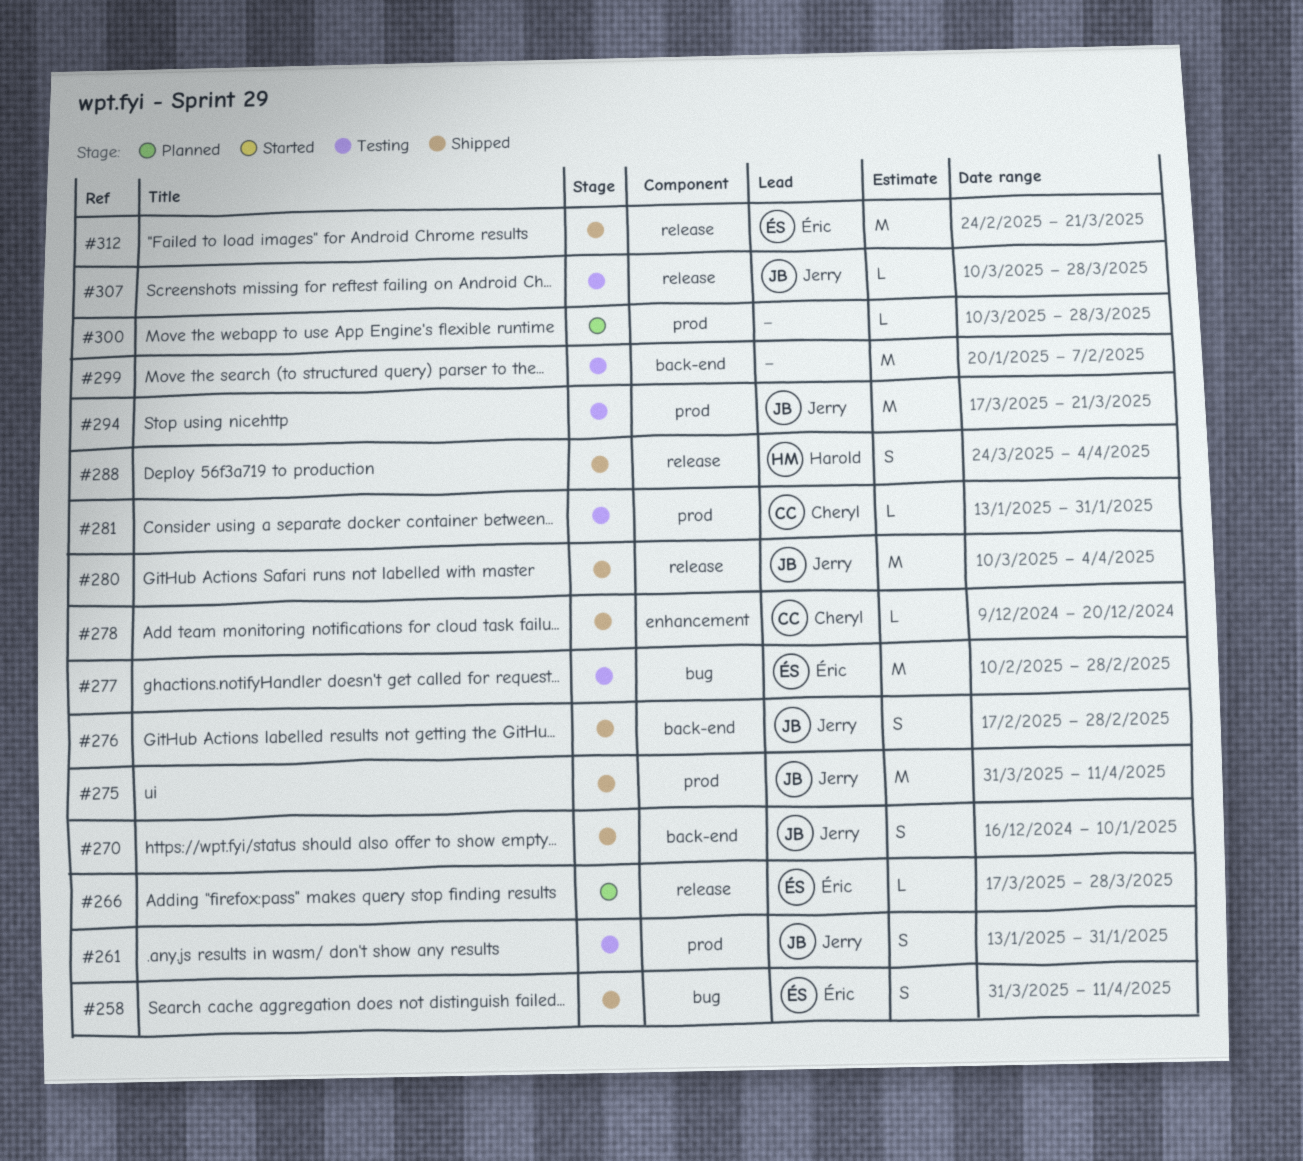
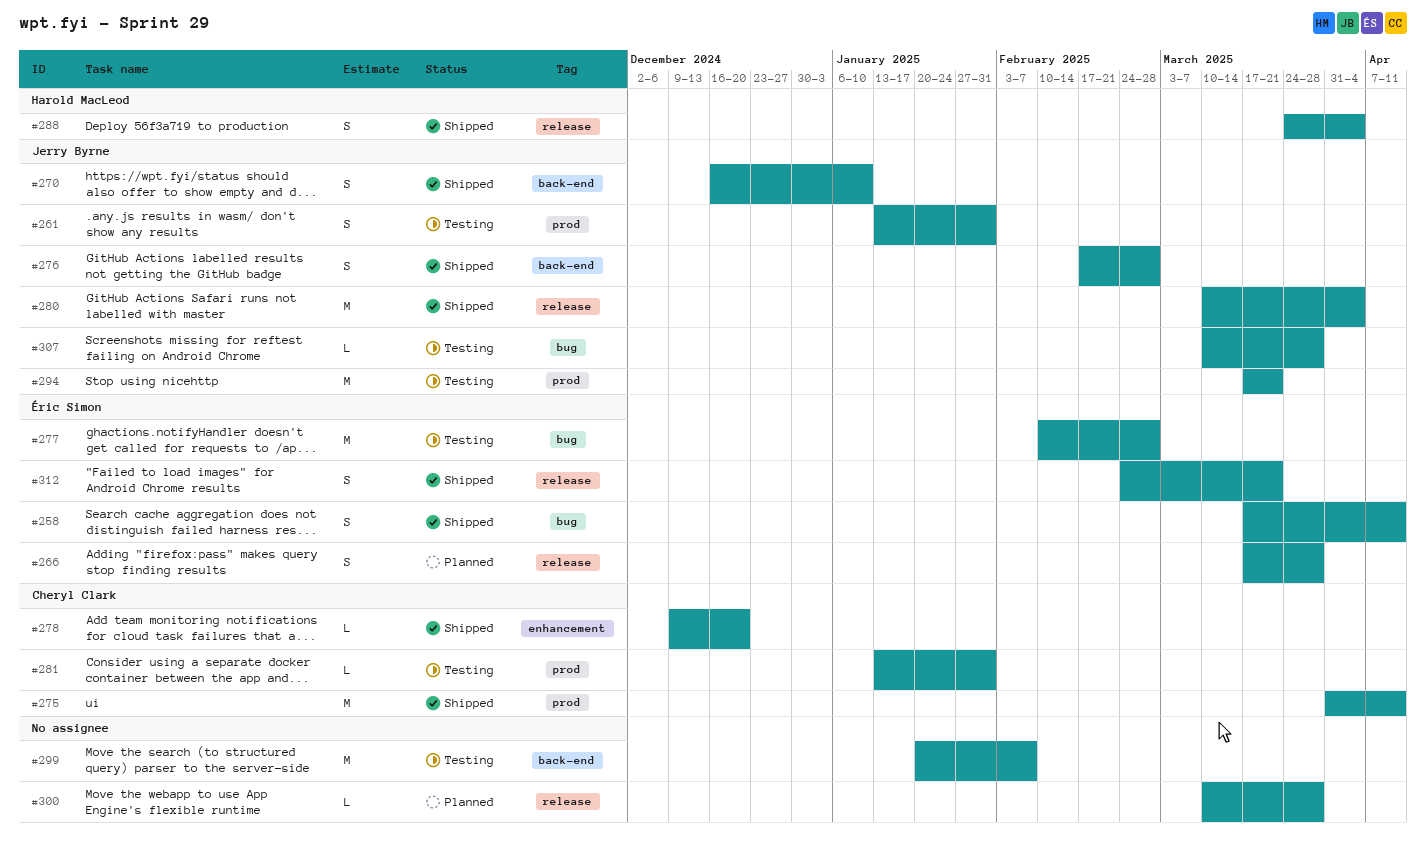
#258, start: Mar 31 -> Mar 17
#266, estimate: L -> S
#275, owner: Jerry Byrne -> Cheryl Clark
#300, label: prod -> release
#307, label: release -> bug
#312, estimate: M -> S

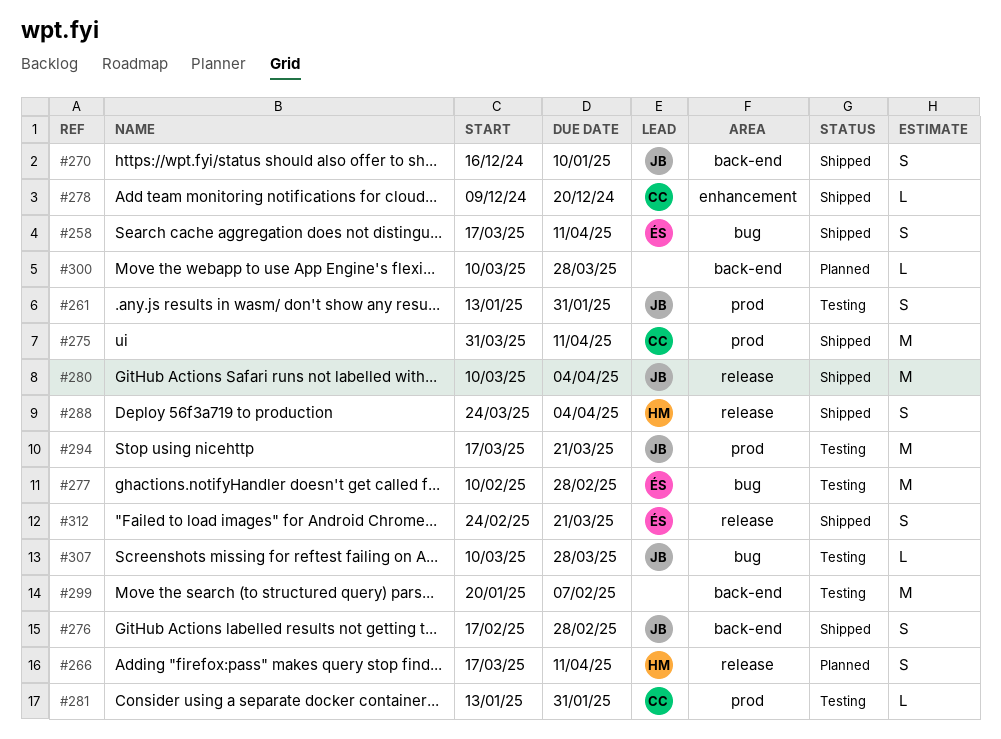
#266, owner: Éric Simon -> Harold MacLeod
#266, due: Mar 28 -> Apr 11
#300, label: release -> back-end

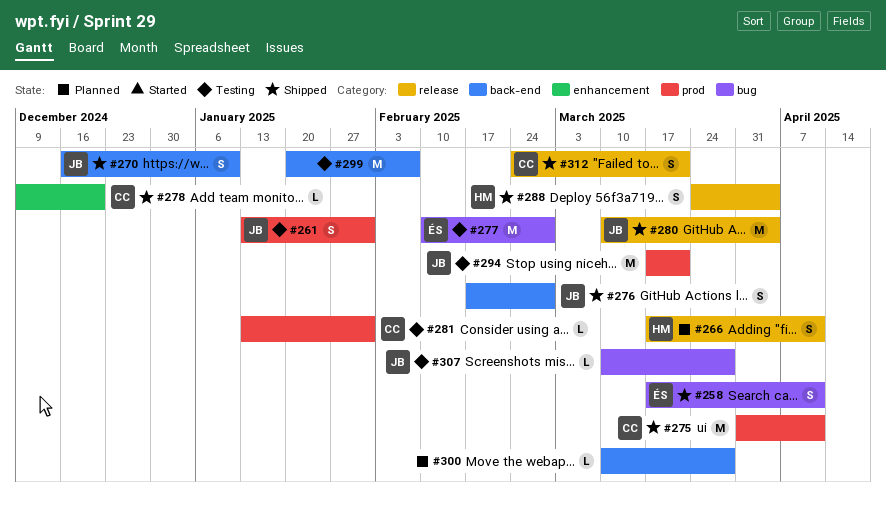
#312, owner: ÉS -> CC

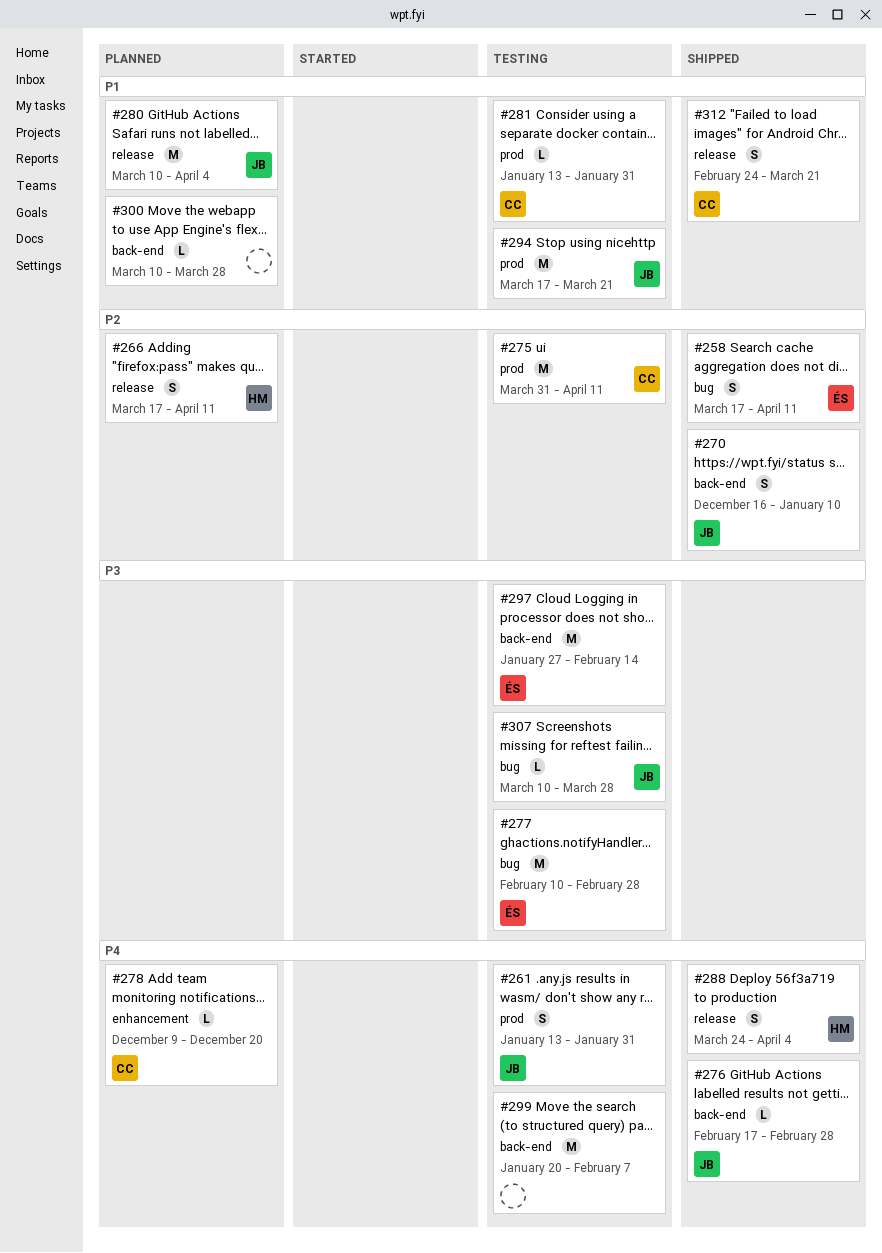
#275, status: Shipped -> Testing
#276, estimate: S -> L
#278, status: Shipped -> Planned
#280, status: Shipped -> Planned
#297: none -> present

